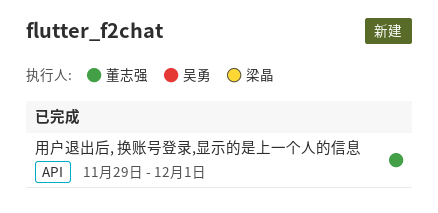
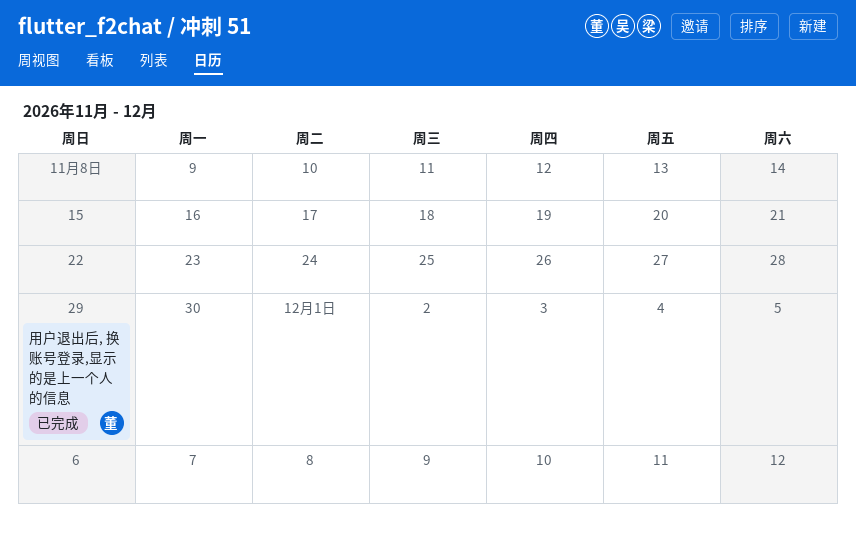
用户退出后, 换账号登录,显示的是上一个人的信息, due: Dec 1 -> Nov 29

